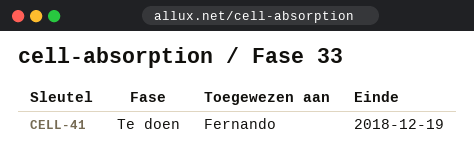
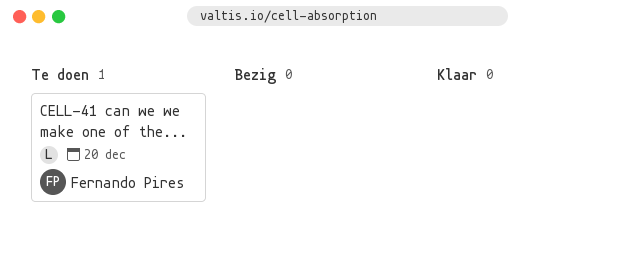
CELL-41, due: Dec 19 -> Dec 20

